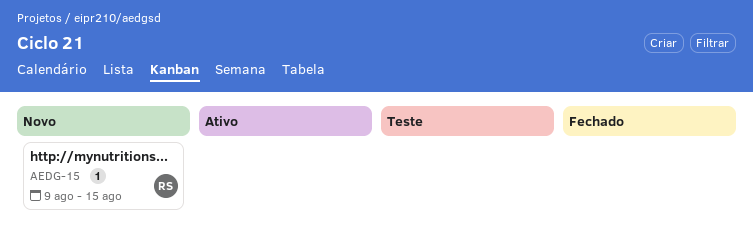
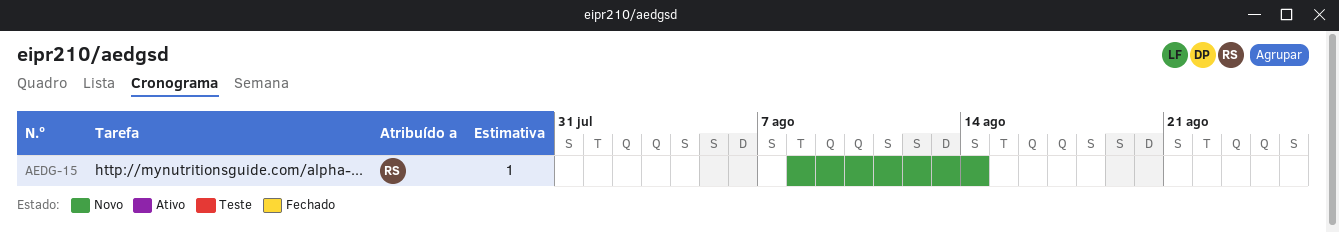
AEDG-15, start: Aug 9 -> Aug 8
AEDG-15, due: Aug 15 -> Aug 14

